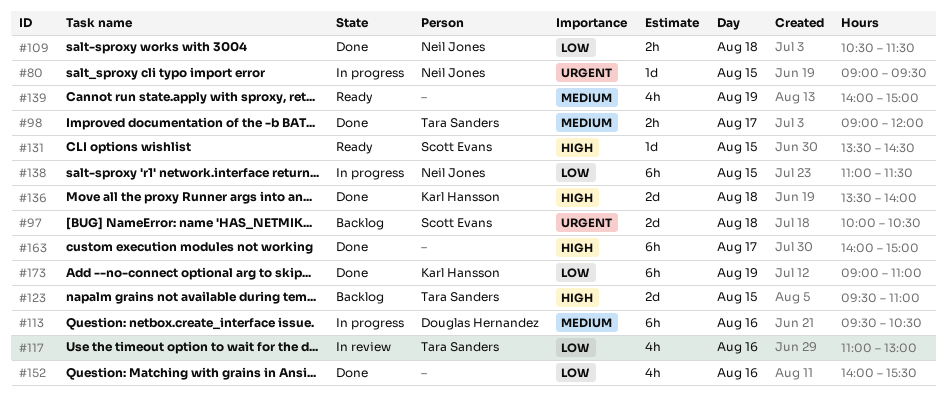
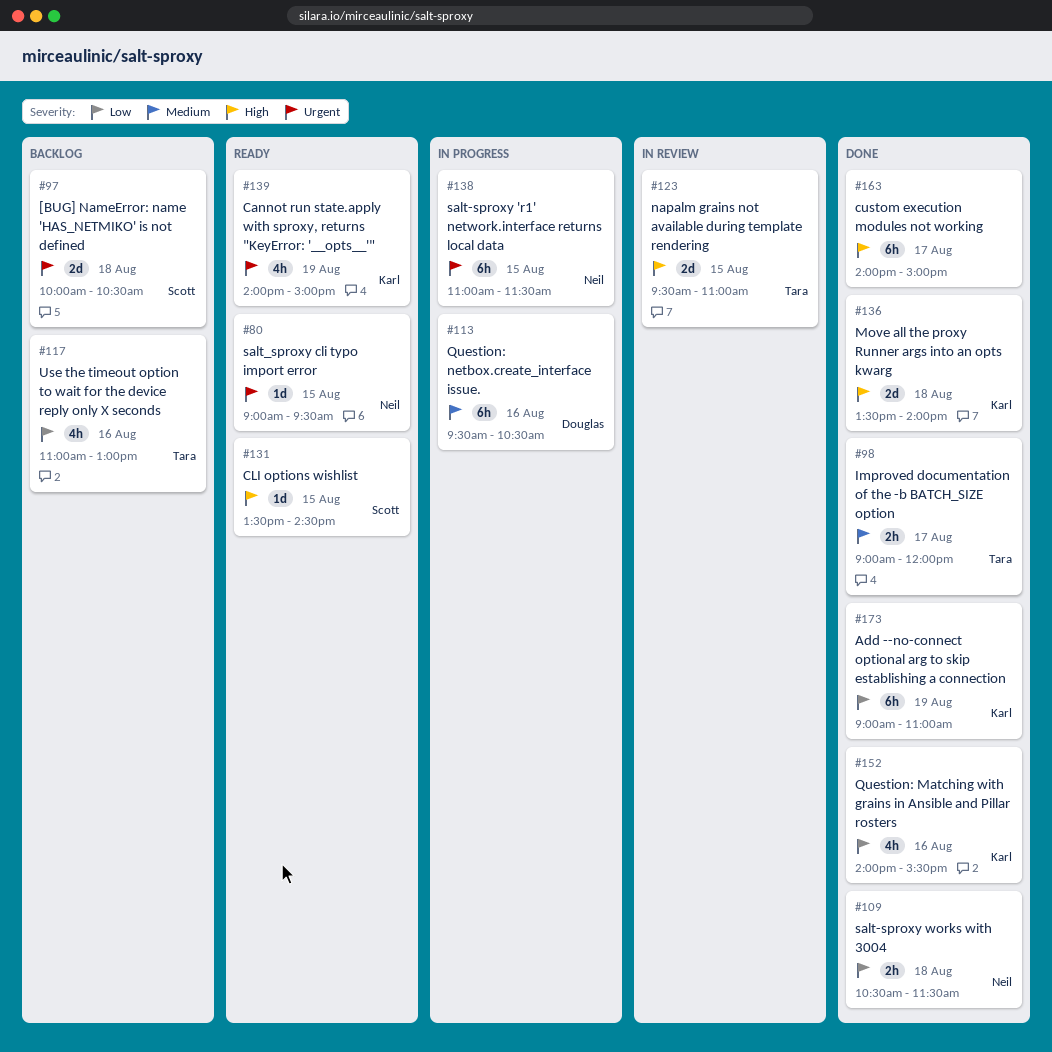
#80, status: In progress -> Ready
#117, status: In review -> Backlog
#123, status: Backlog -> In review
#138, priority: Low -> Urgent
#139, owner: none -> Karl Hansson
#139, priority: Medium -> Urgent
#152, owner: none -> Karl Hansson

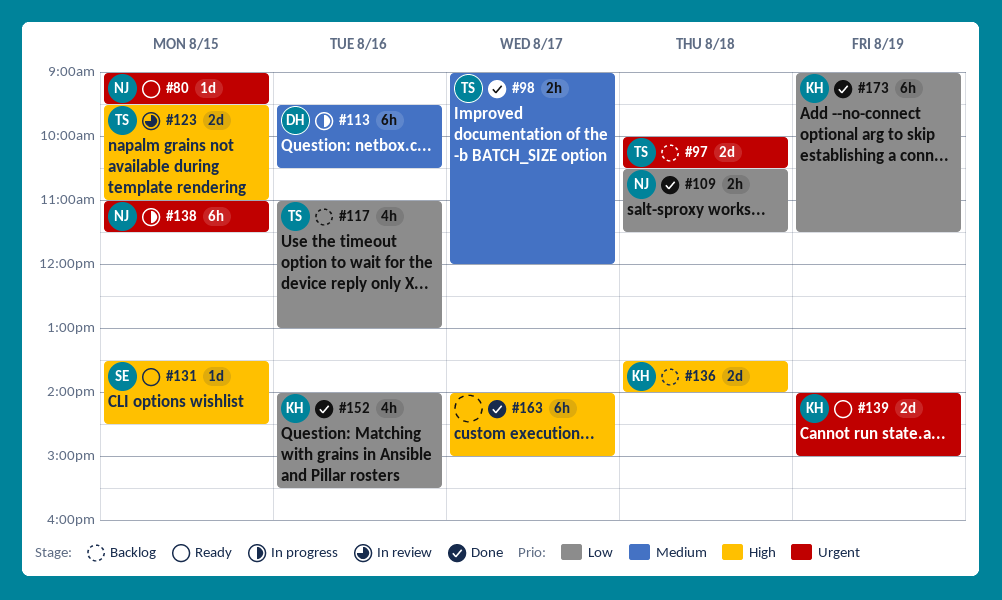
#97, owner: Scott -> Tara
#136, status: Done -> Backlog
#139, estimate: 4h -> 2d
#173, ends: 11:00 -> 11:30

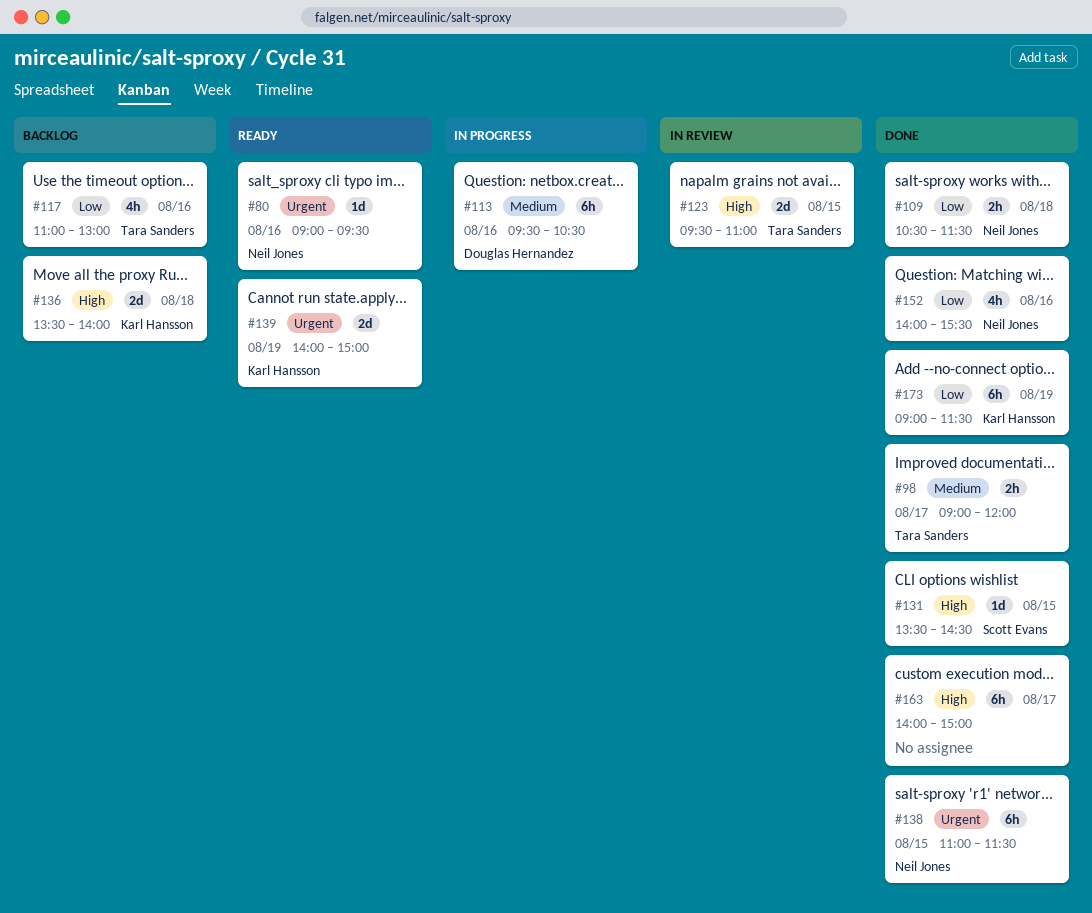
#80, day: Aug 15 -> Aug 16
#97: present -> none
#131, status: Ready -> Done
#138, status: In progress -> Done
#152, owner: Karl Hansson -> Neil Jones

